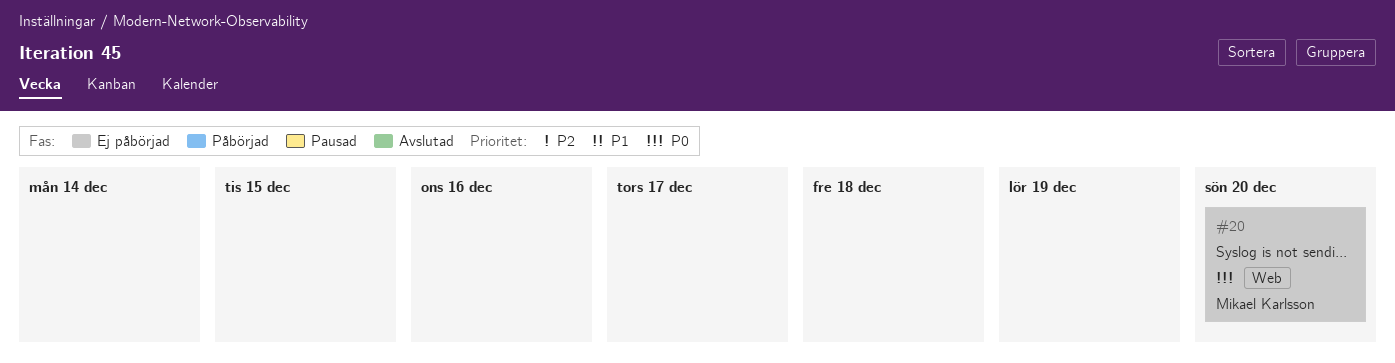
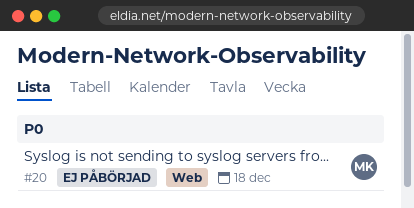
#20, due: Dec 20 -> Dec 18

